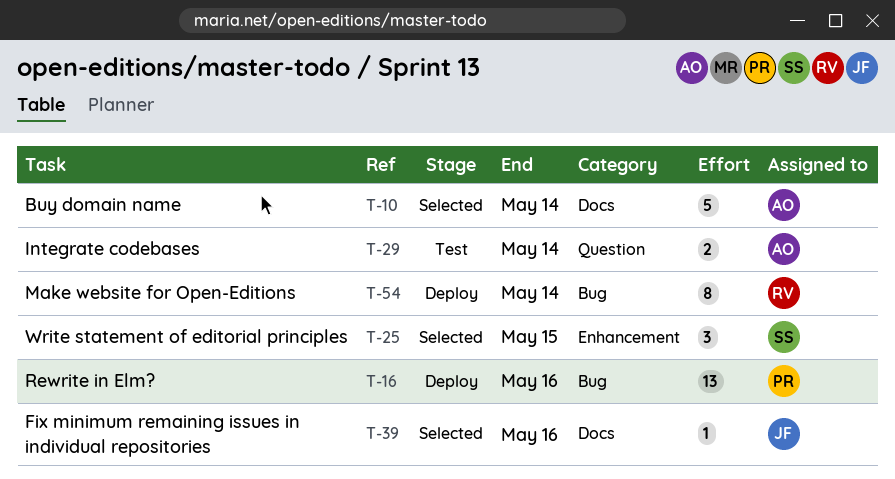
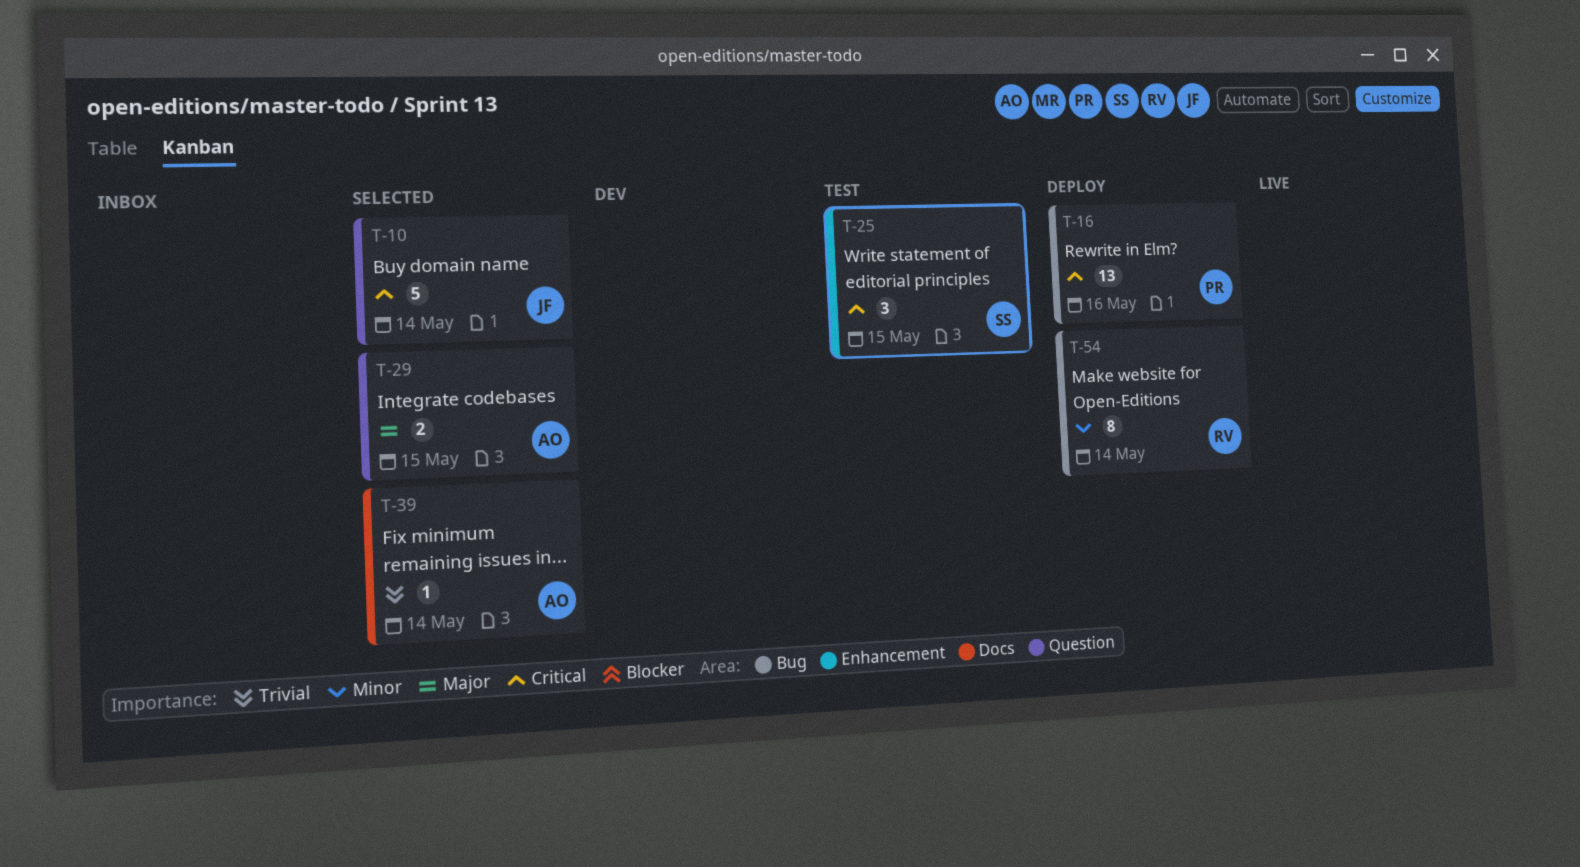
T-10, owner: AO -> JF
T-10, label: Docs -> Question
T-25, status: Selected -> Test
T-29, status: Test -> Selected
T-29, due: May 14 -> May 15
T-39, owner: JF -> AO
T-39, due: May 16 -> May 14

